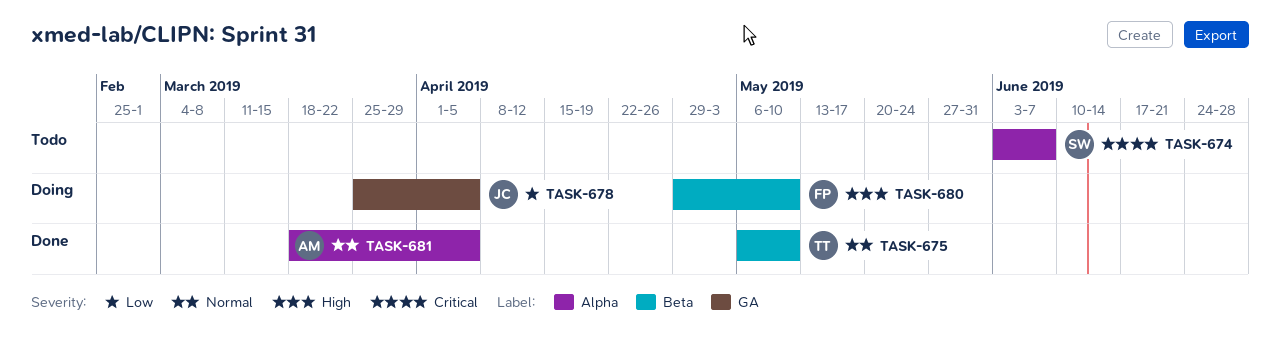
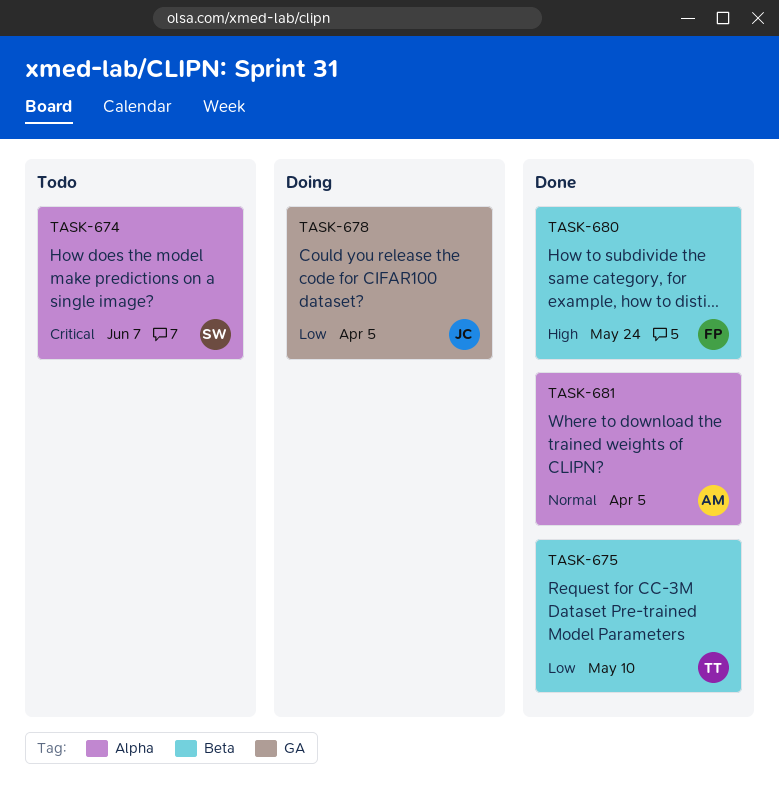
TASK-675, priority: Normal -> Low
TASK-680, status: Doing -> Done
TASK-680, due: May 10 -> May 24

